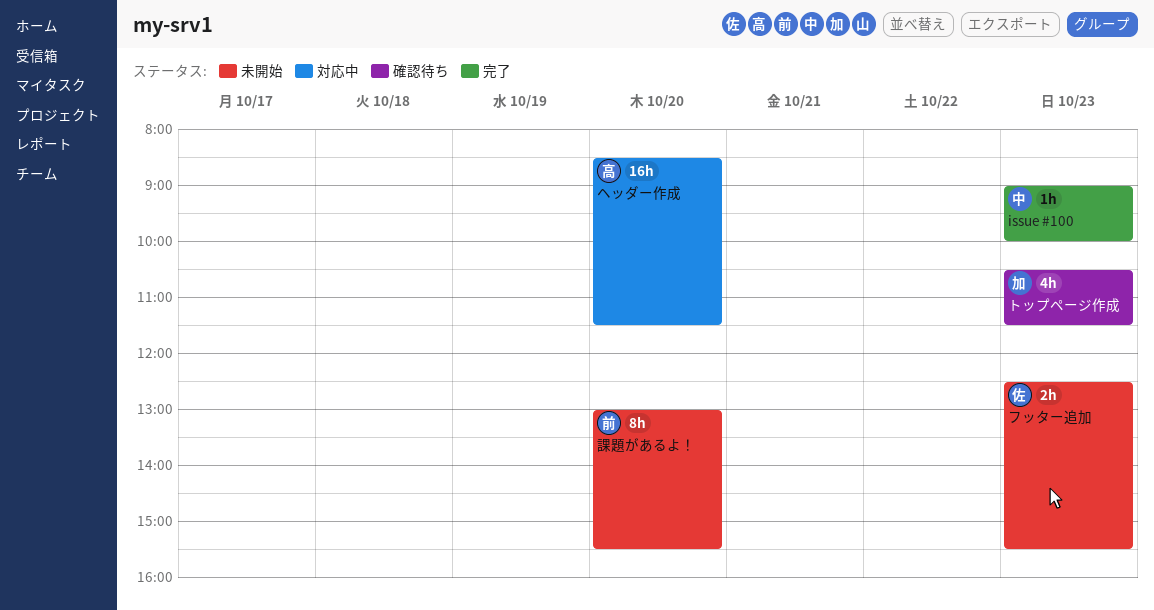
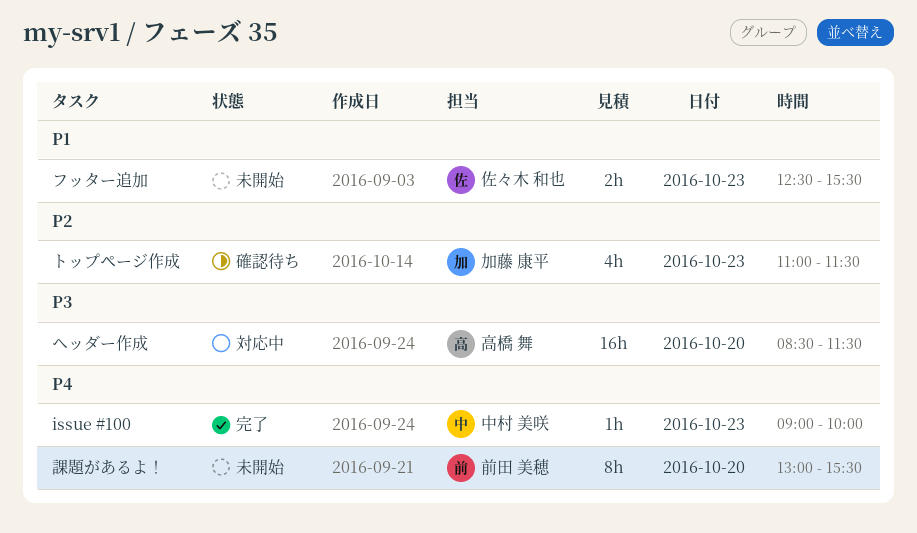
トップページ作成, begins: 10:30 -> 11:00

